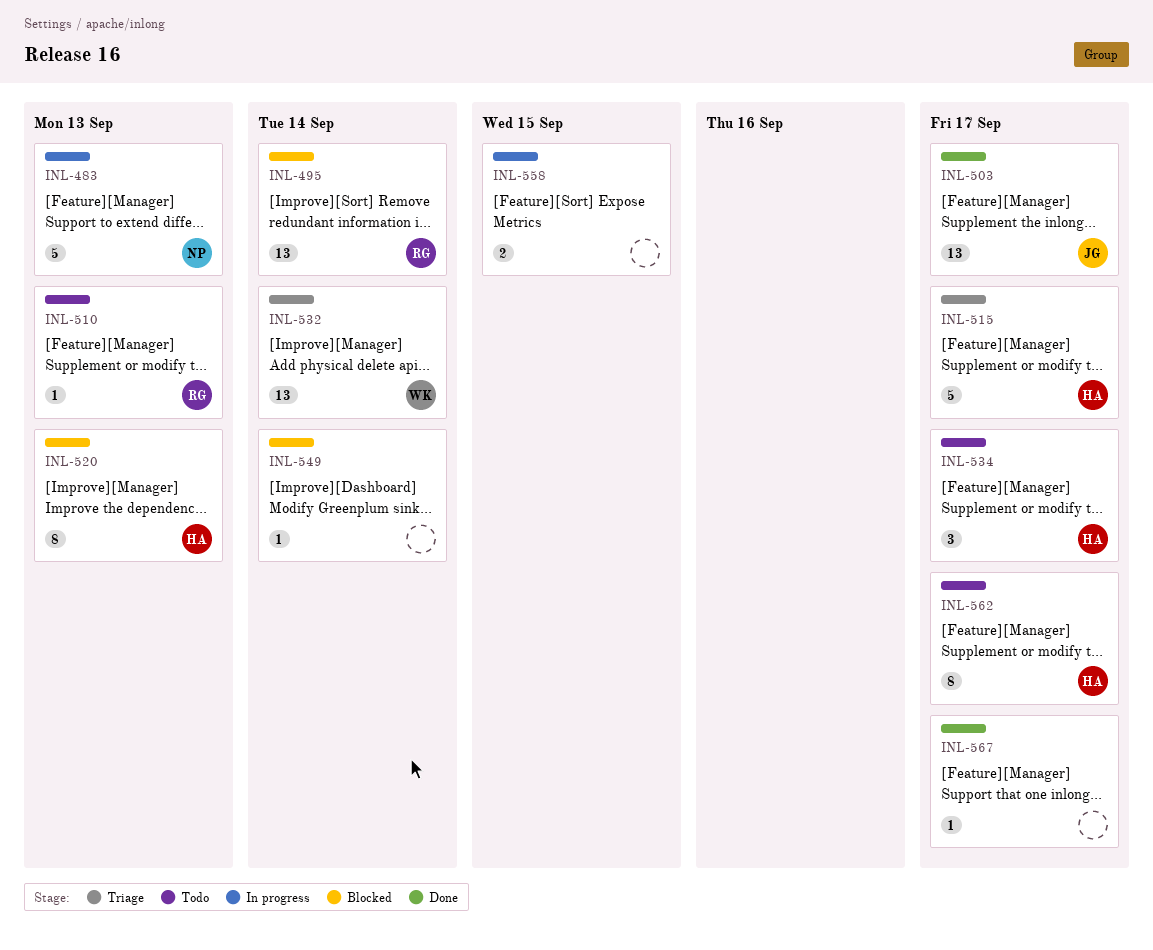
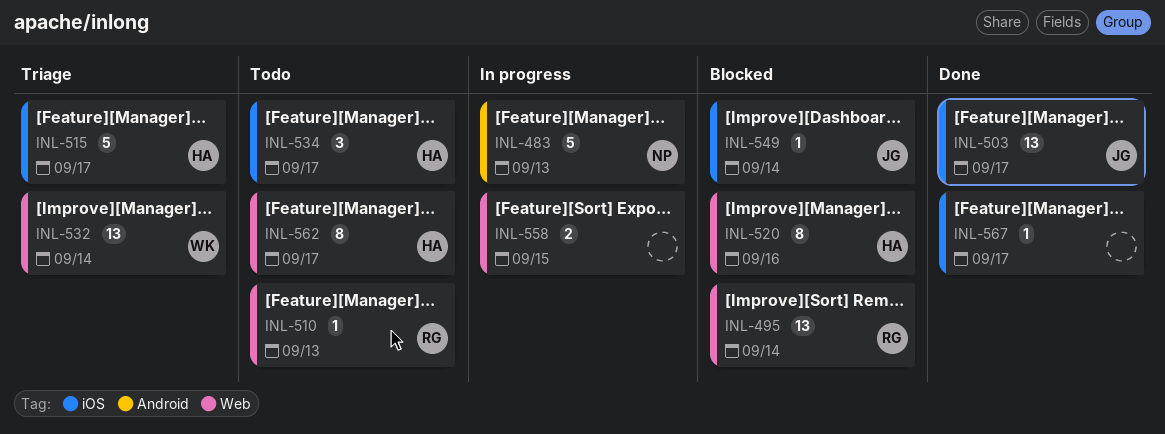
INL-520, due: Sep 13 -> Sep 16
INL-549, owner: none -> JG

